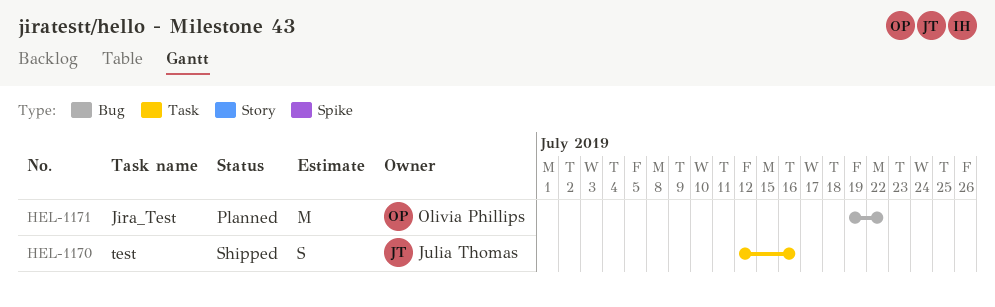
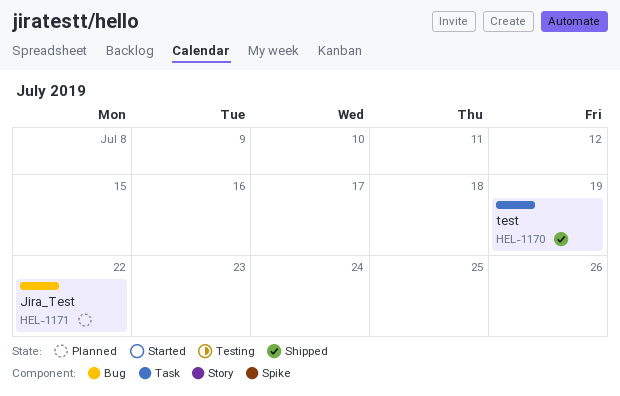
HEL-1170, due: Jul 16 -> Jul 19

